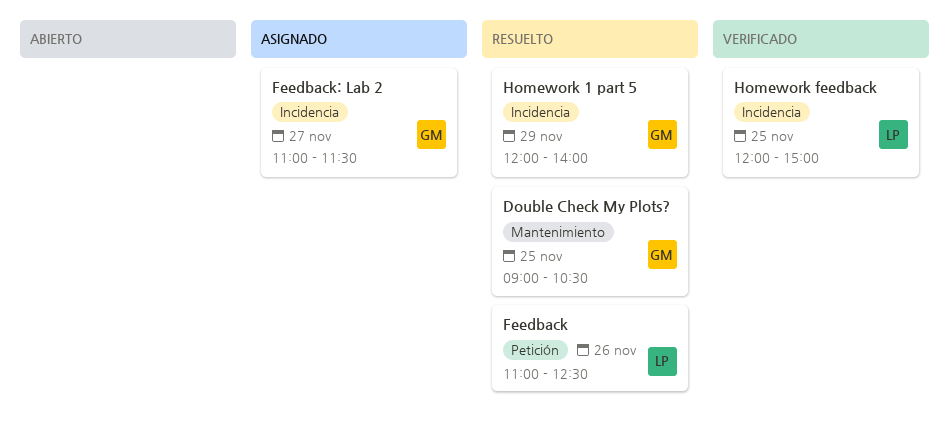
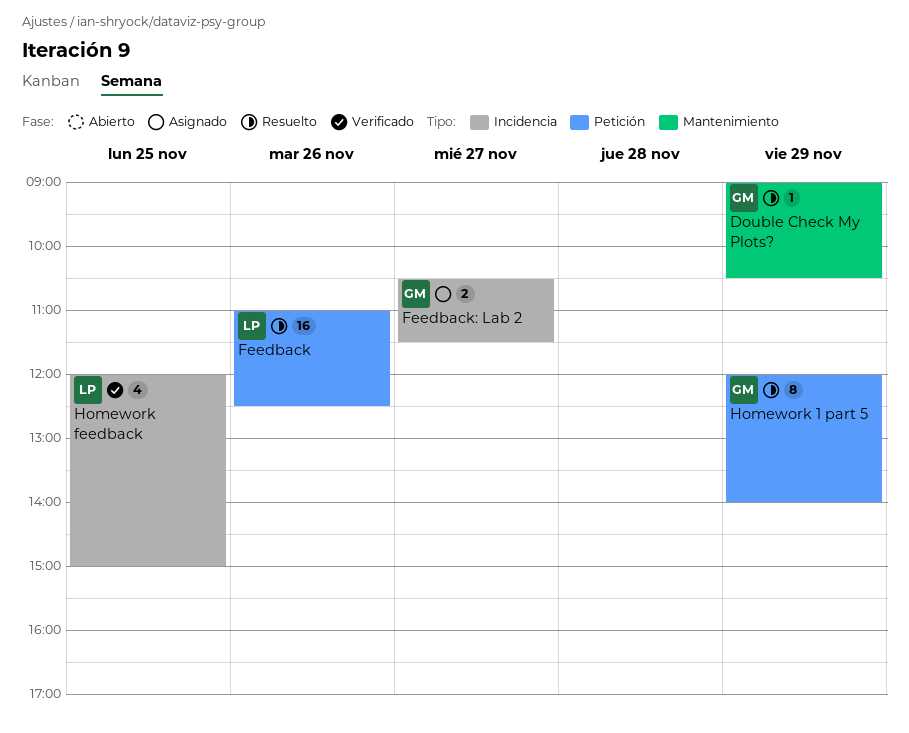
Double Check My Plots?, day: Nov 25 -> Nov 29
Feedback: Lab 2, begins: 11:00 -> 10:30
Homework 1 part 5, label: Incidencia -> Petición

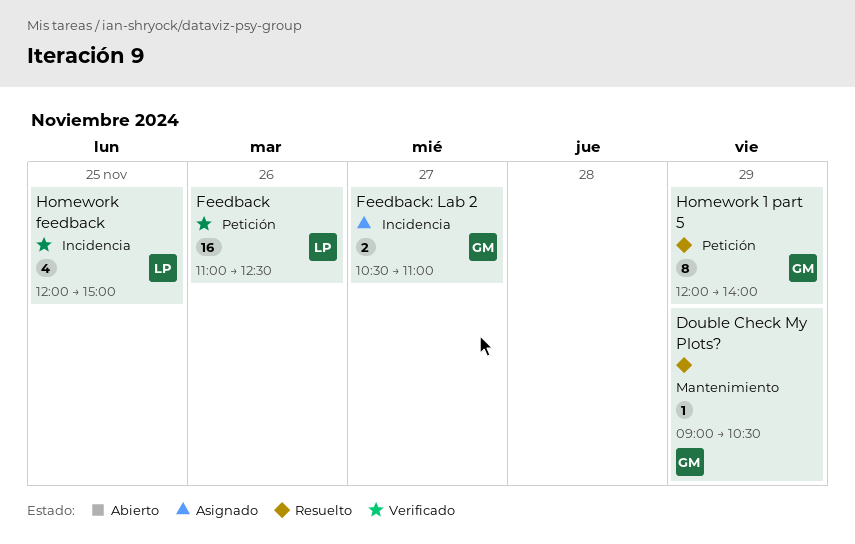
Feedback, status: Resuelto -> Verificado
Feedback: Lab 2, ends: 11:30 -> 11:00

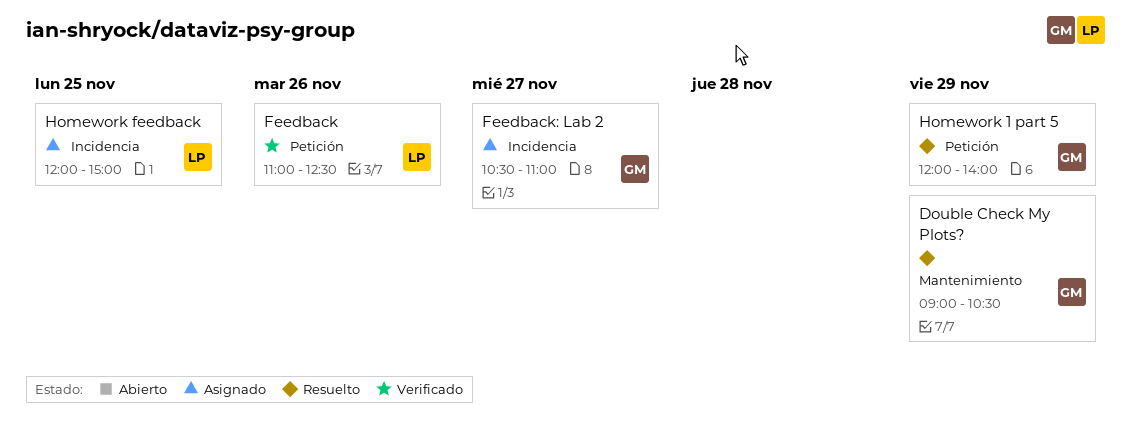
Homework feedback, status: Verificado -> Asignado

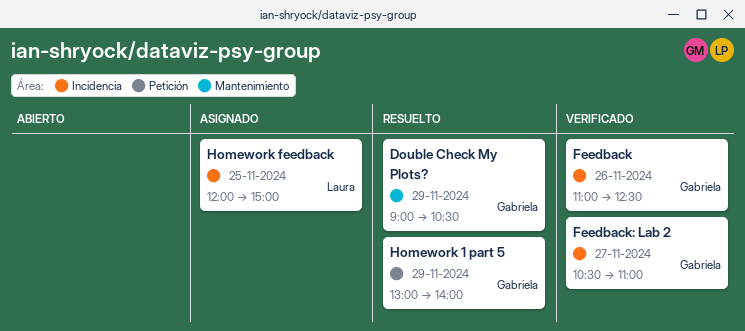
Feedback, owner: Laura -> Gabriela
Feedback, label: Petición -> Incidencia
Feedback: Lab 2, status: Asignado -> Verificado
Homework 1 part 5, begins: 12:00 -> 13:00

